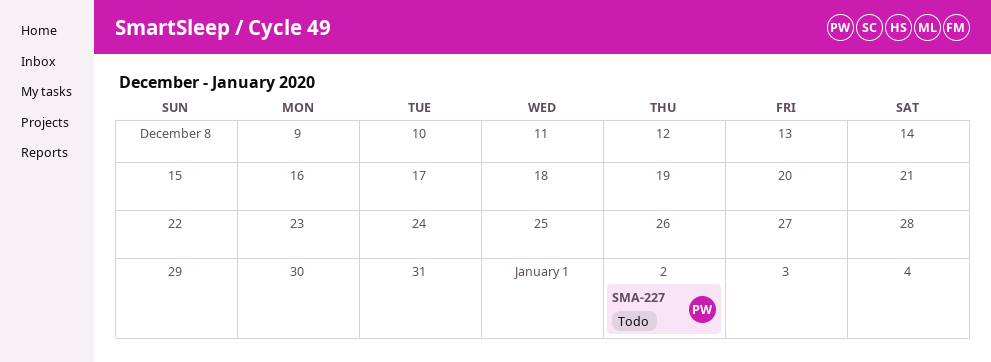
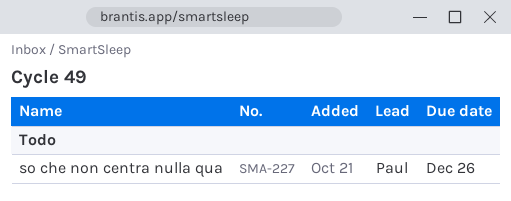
SMA-227, due: Jan 2 -> Dec 26

